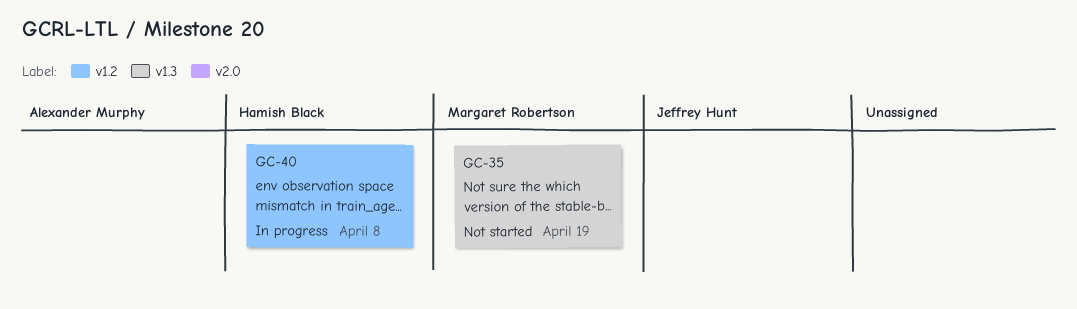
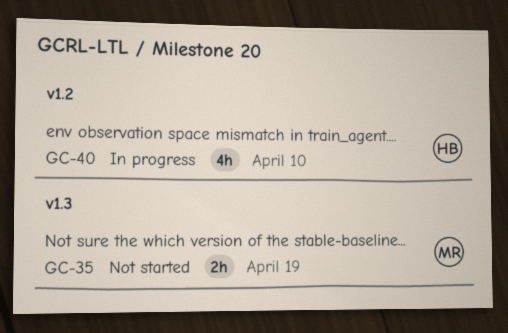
GC-40, due: Apr 8 -> Apr 10

